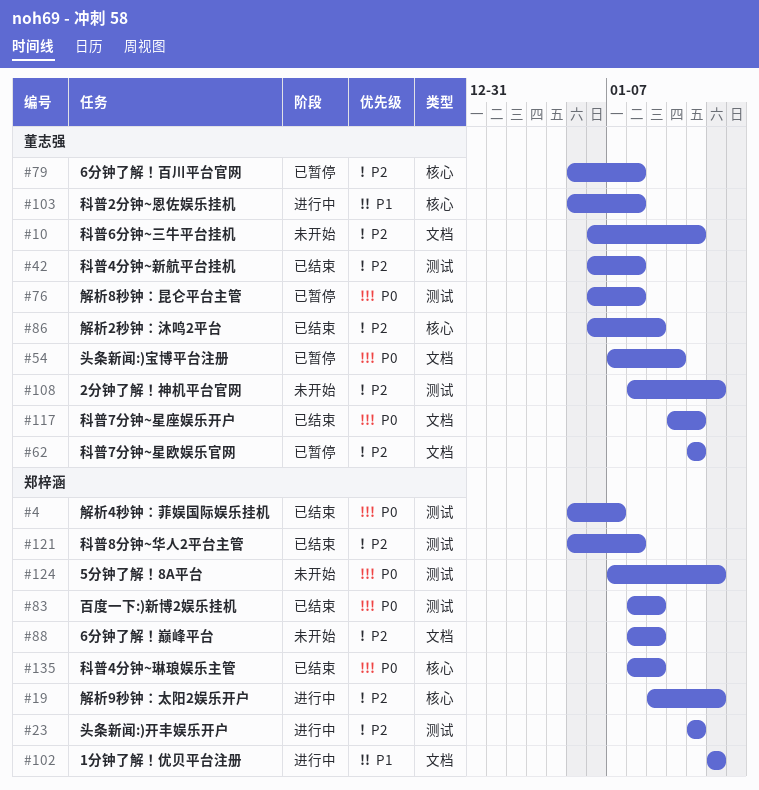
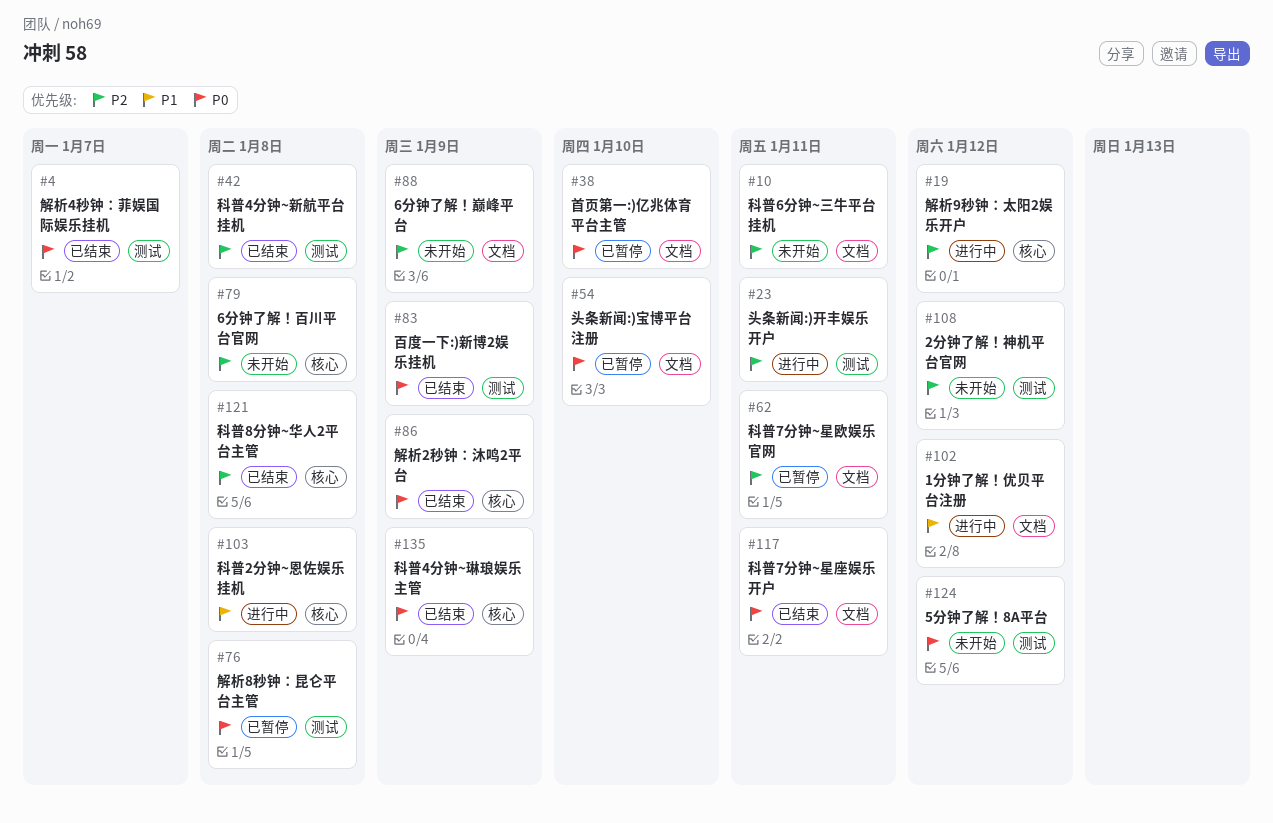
#38: none -> present
#79, status: 已暂停 -> 未开始
#86, priority: P2 -> P0
#121, label: 测试 -> 核心

